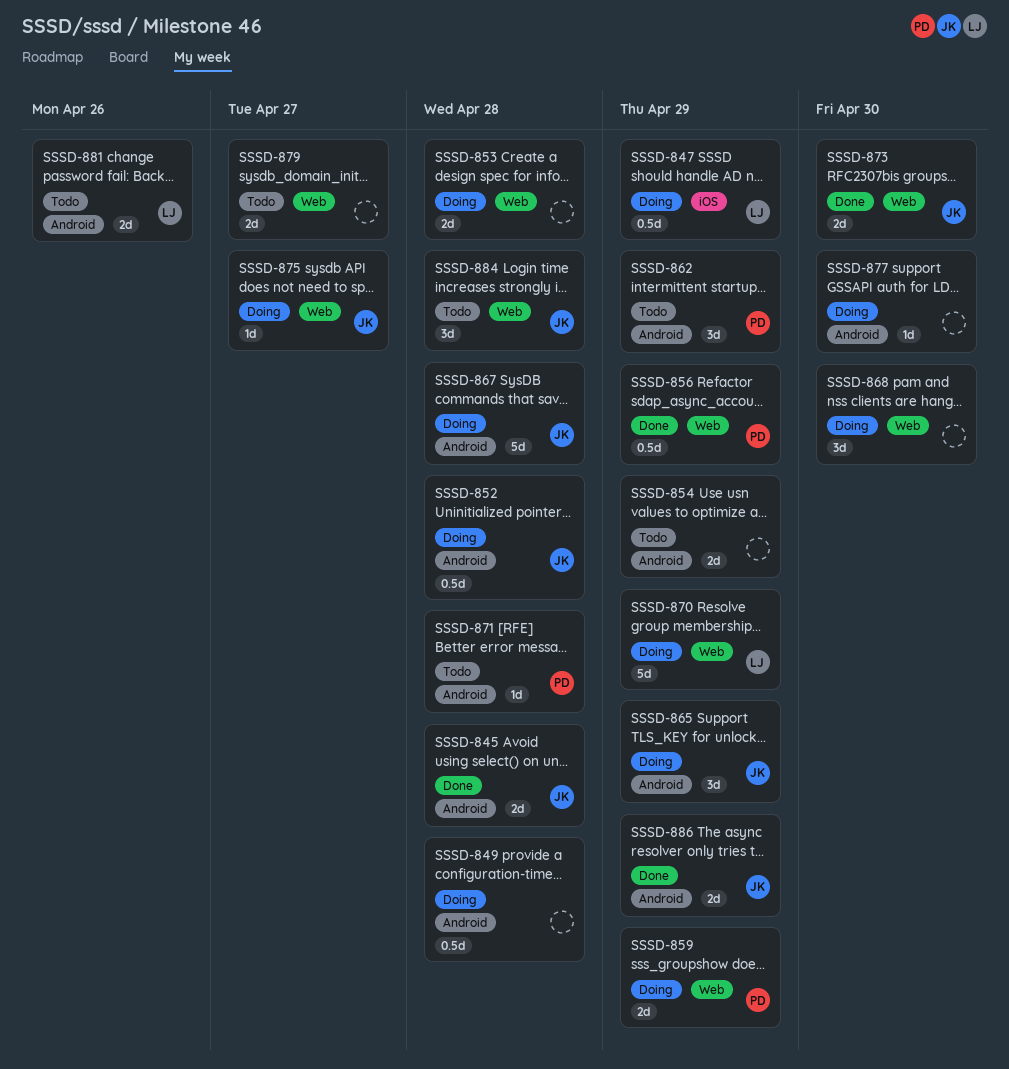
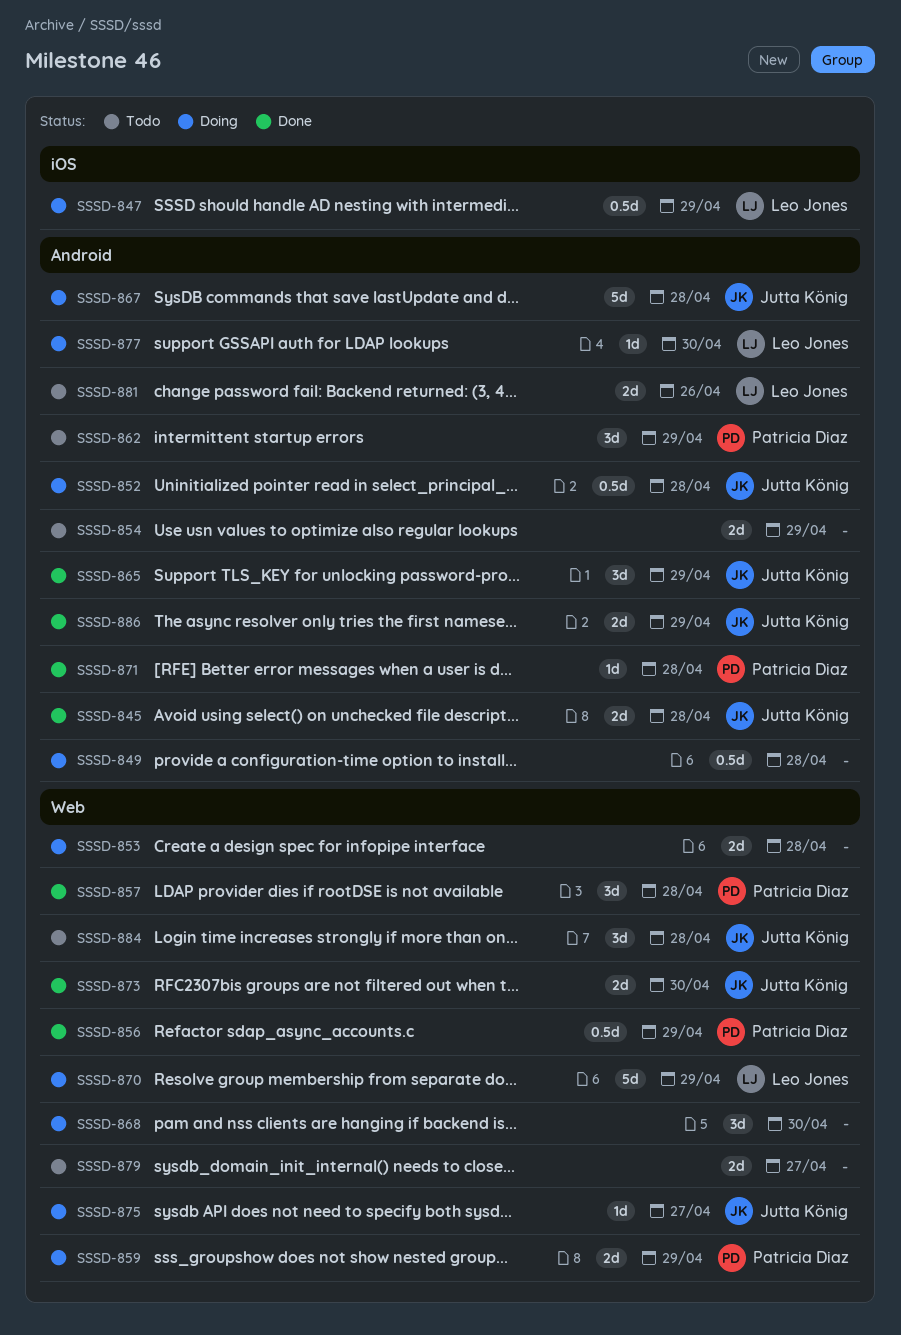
SSSD-857: none -> present
SSSD-865, status: Doing -> Done
SSSD-871, status: Todo -> Done
SSSD-877, owner: none -> Leo Jones

